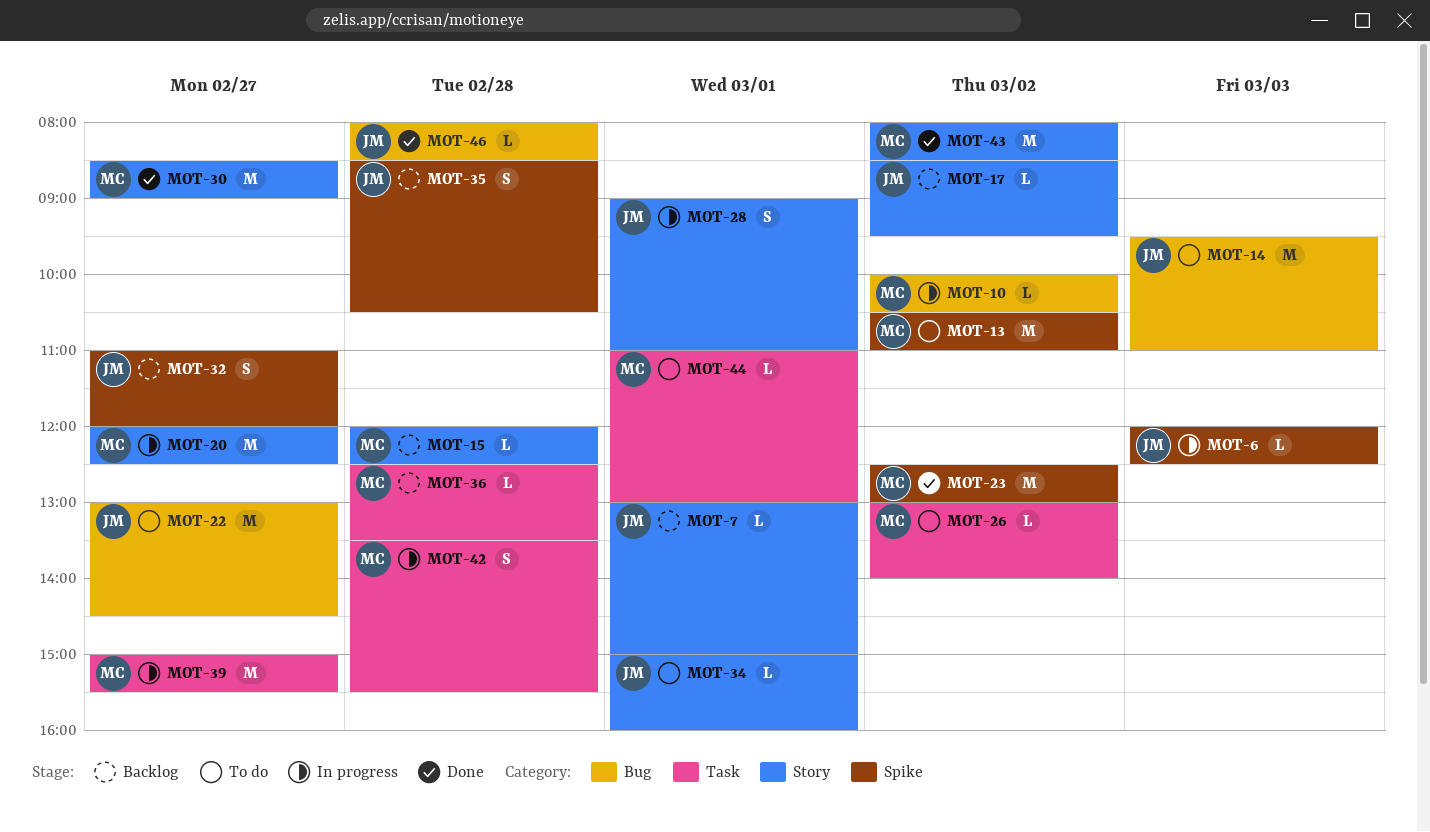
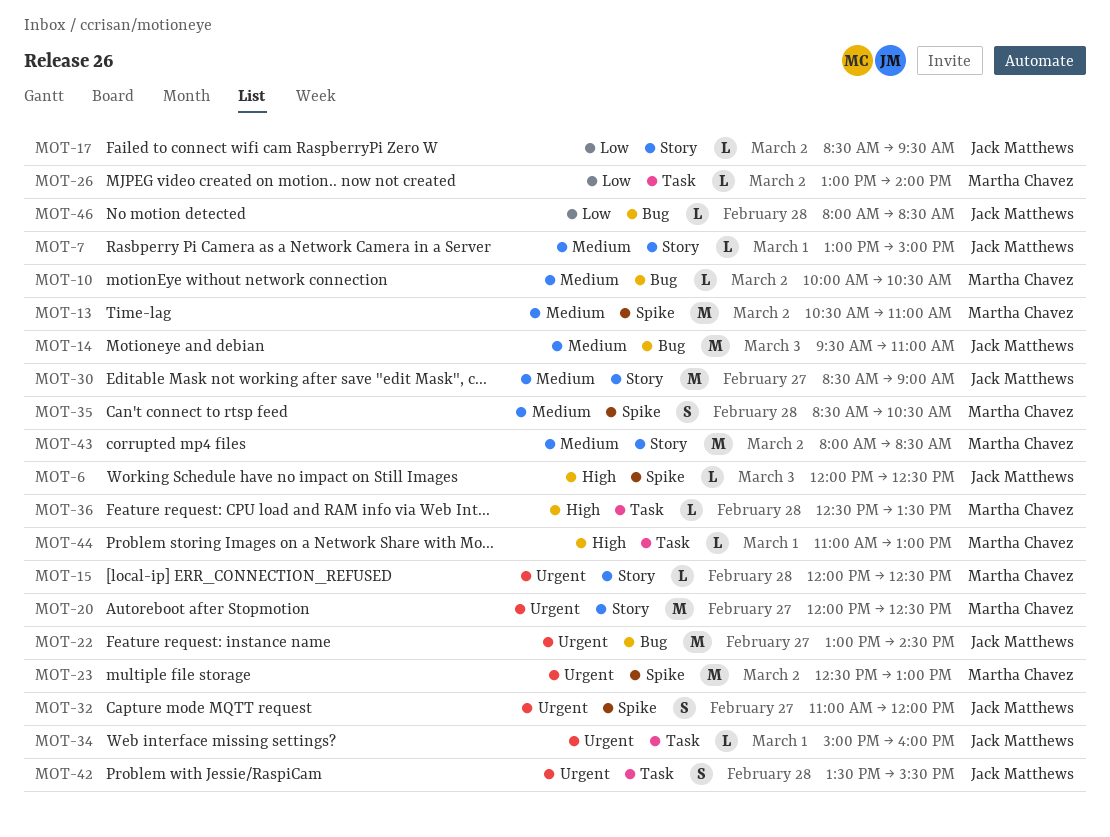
MOT-28: present -> none
MOT-30, owner: Martha Chavez -> Jack Matthews
MOT-34, label: Story -> Task
MOT-35, owner: Jack Matthews -> Martha Chavez
MOT-39: present -> none
MOT-42, owner: Martha Chavez -> Jack Matthews

